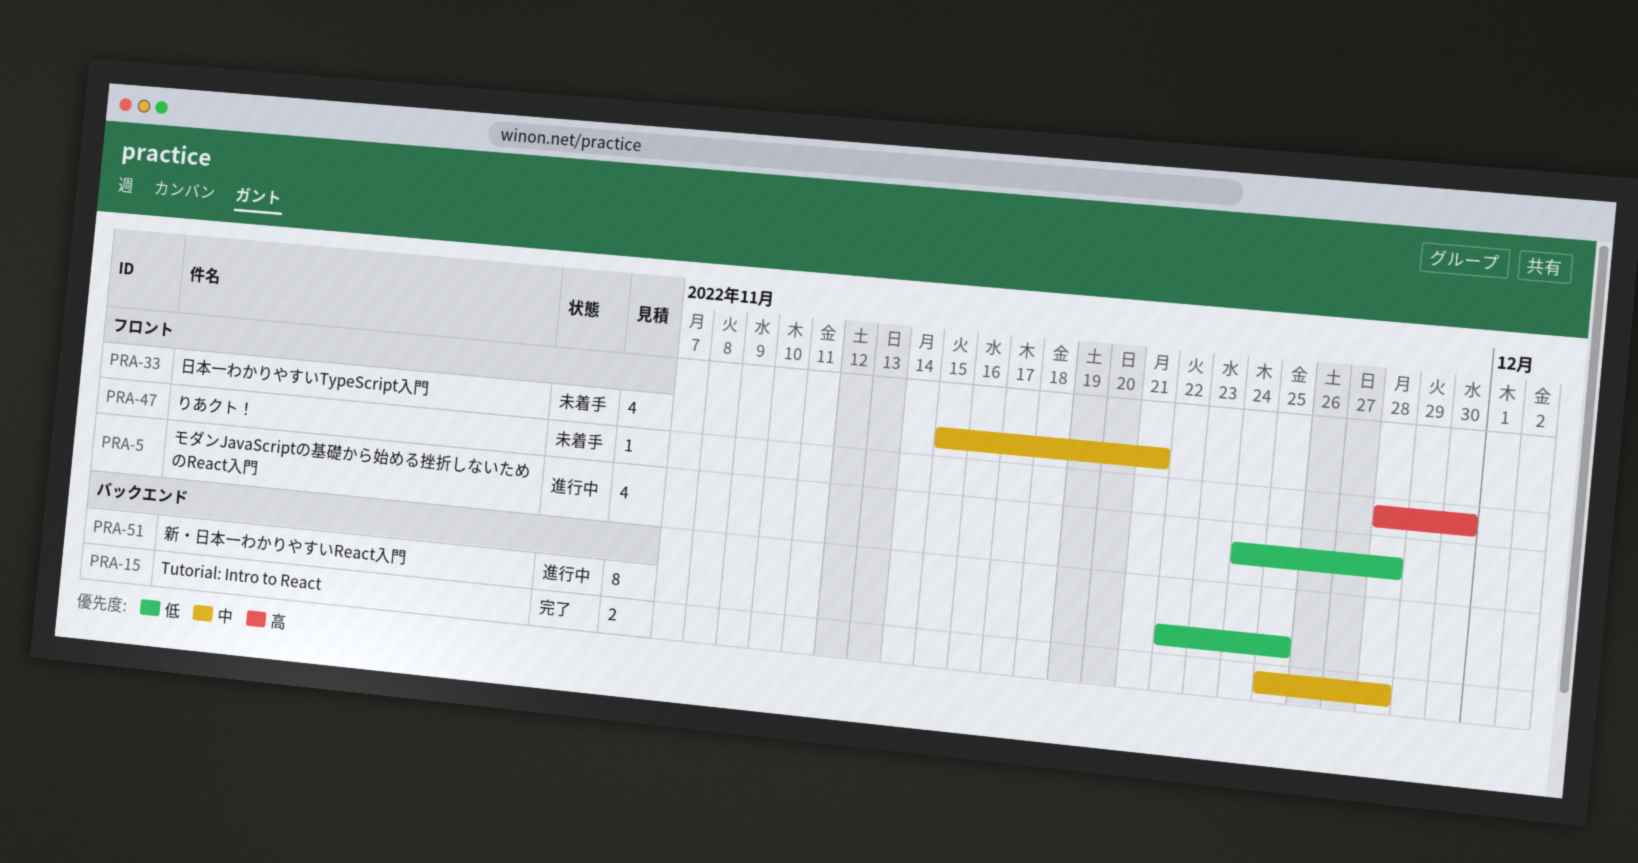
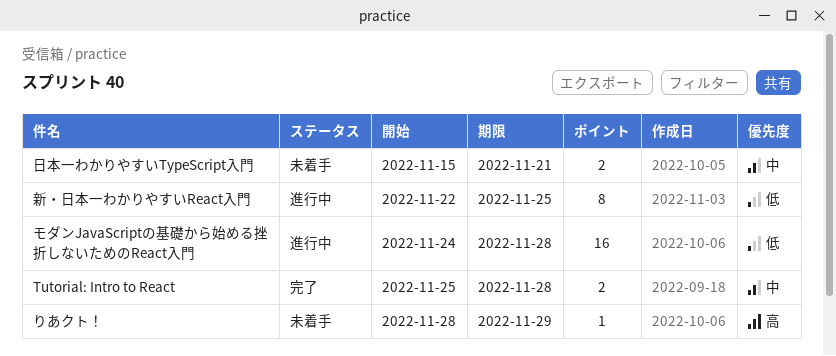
りあクト！, due: Nov 30 -> Nov 29
モダンJavaScriptの基礎から始める挫折しないためのReact入門, estimate: 4 -> 16
日本一わかりやすいTypeScript入門, estimate: 4 -> 2

